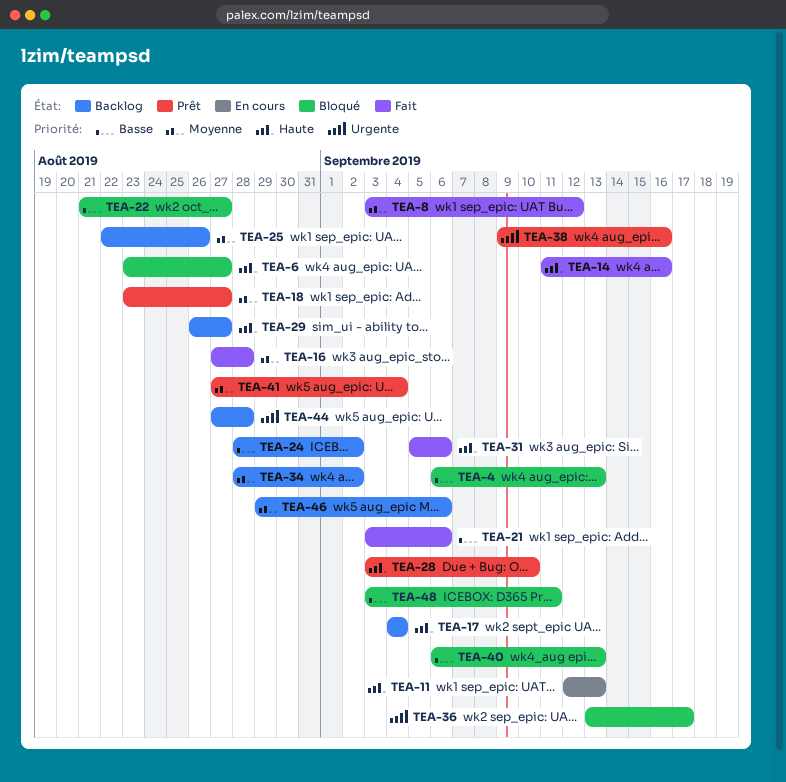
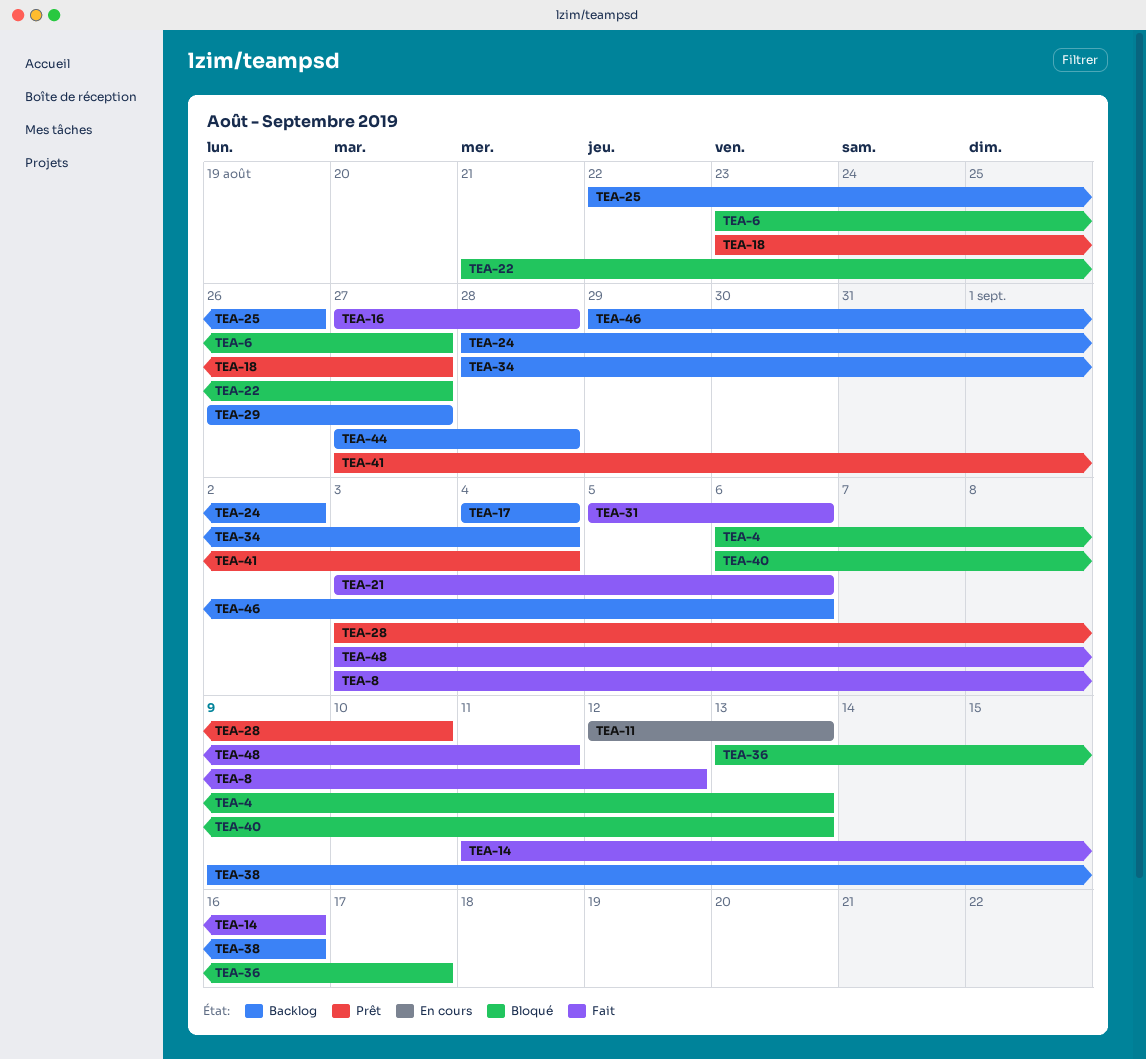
TEA-34, due: Sep 2 -> Sep 4
TEA-38, status: Prêt -> Backlog
TEA-48, status: Bloqué -> Fait

